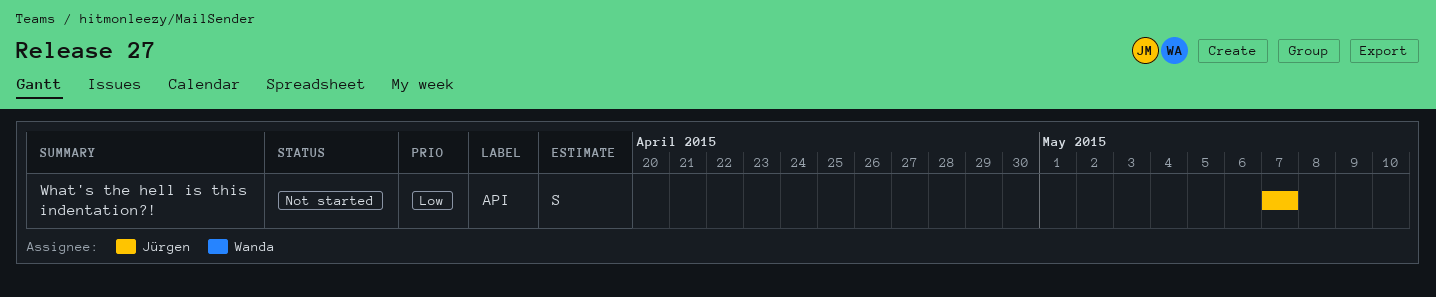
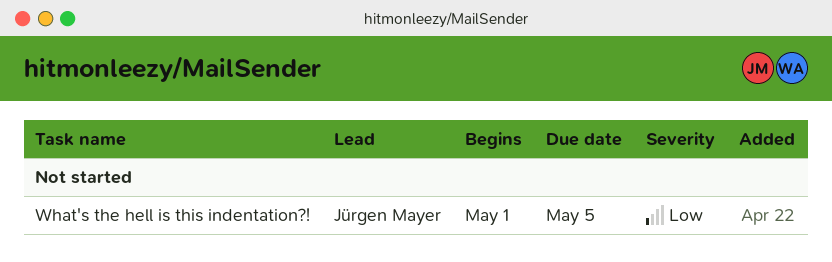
What's the hell is this indentation?!, start: May 7 -> May 1
What's the hell is this indentation?!, due: May 7 -> May 5

